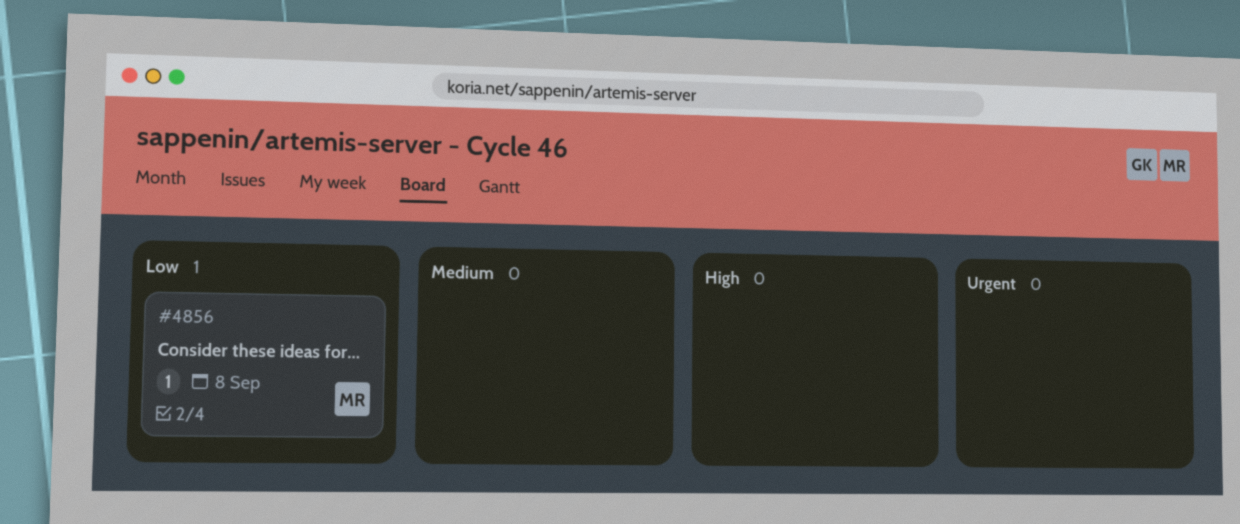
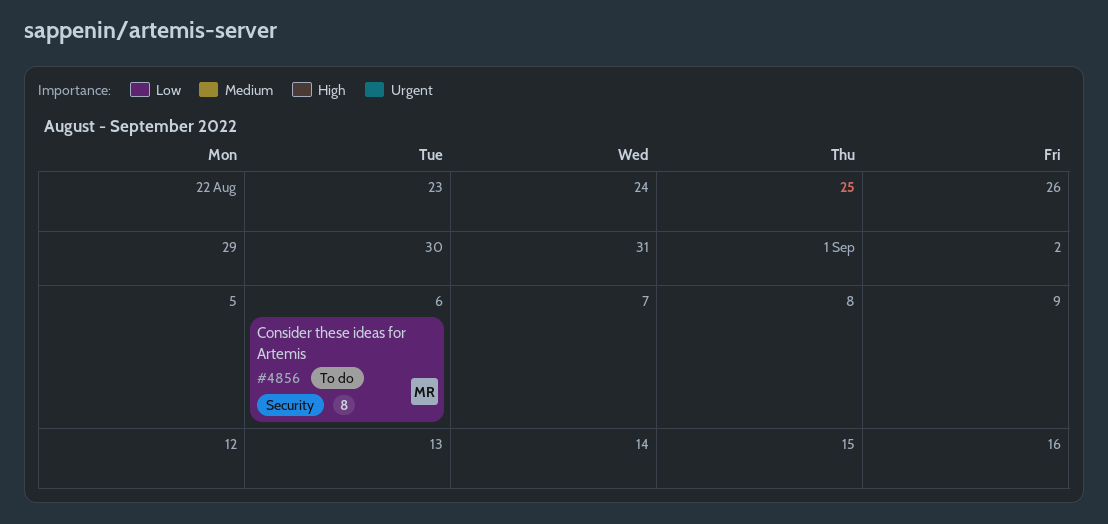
#4856, estimate: 1 -> 8
#4856, due: Sep 8 -> Sep 6

